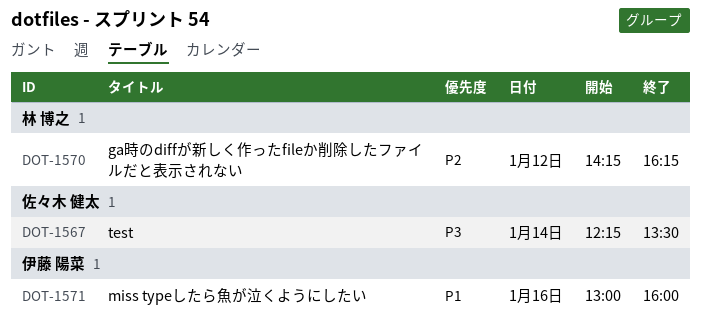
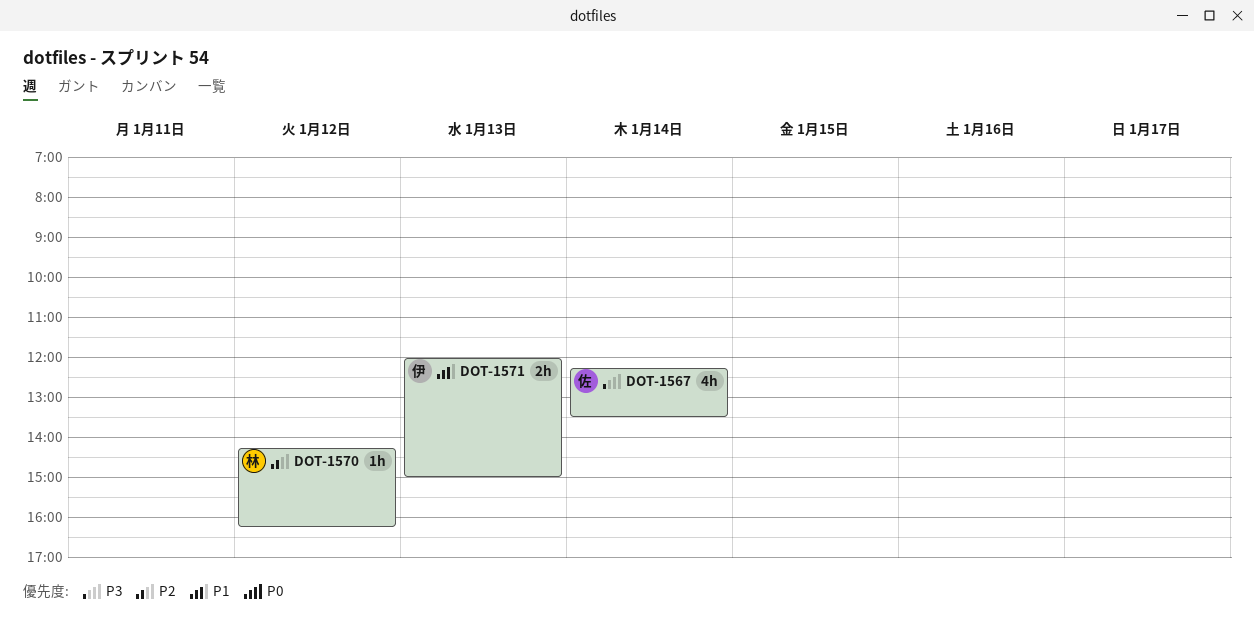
DOT-1571, day: Jan 16 -> Jan 13
DOT-1571, begins: 13:00 -> 12:00
DOT-1571, ends: 16:00 -> 15:00

